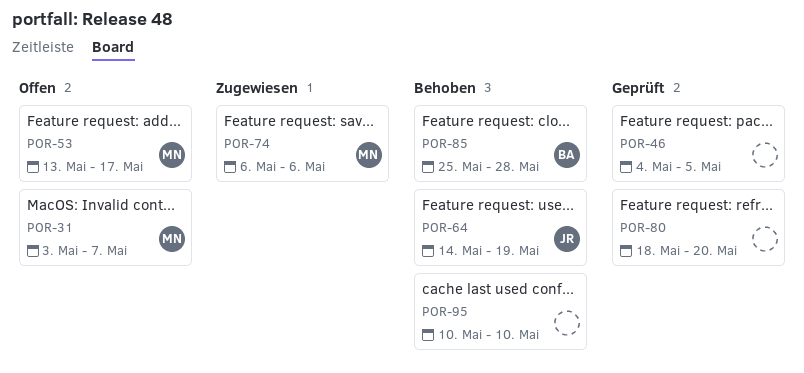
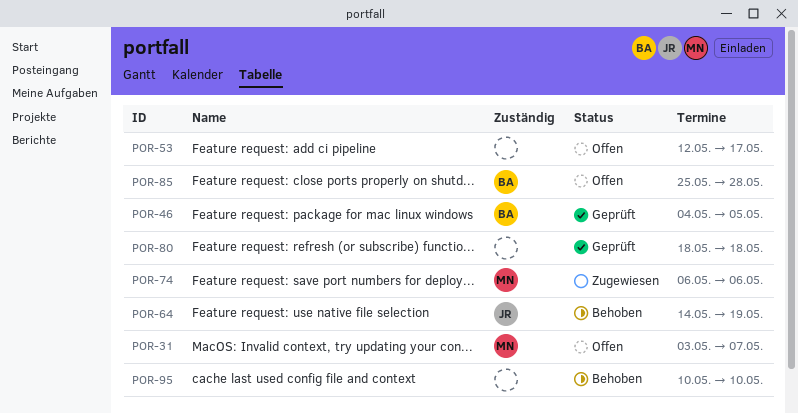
POR-46, owner: none -> BA
POR-53, owner: MN -> none
POR-53, start: May 13 -> May 12
POR-80, due: May 20 -> May 18
POR-85, status: Behoben -> Offen

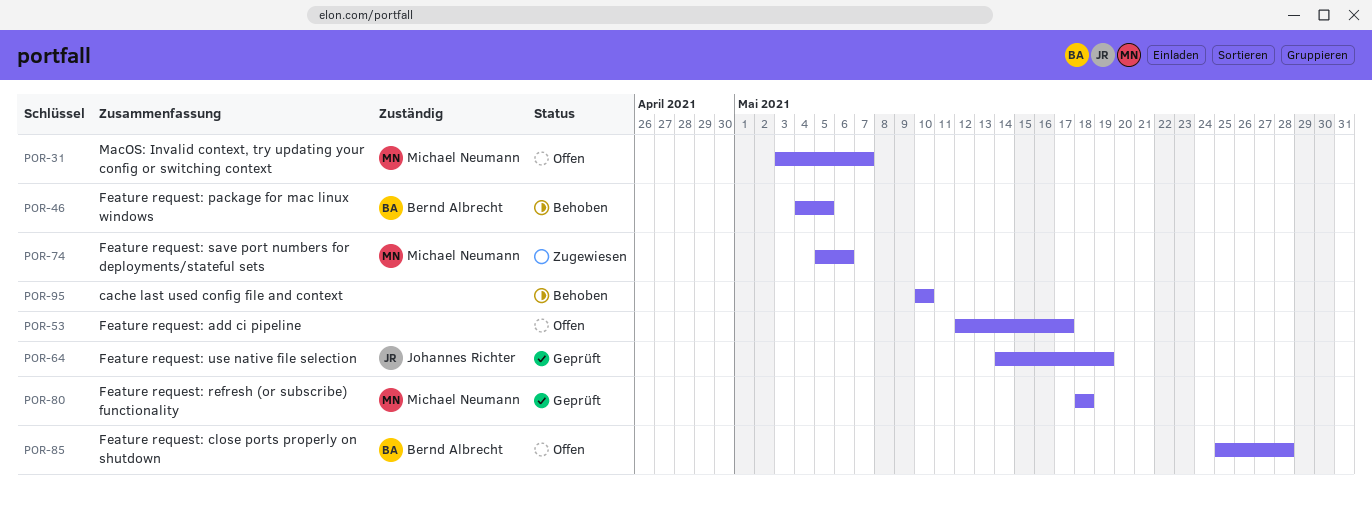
POR-46, status: Geprüft -> Behoben
POR-64, status: Behoben -> Geprüft
POR-74, start: May 6 -> May 5
POR-80, owner: none -> Michael Neumann

